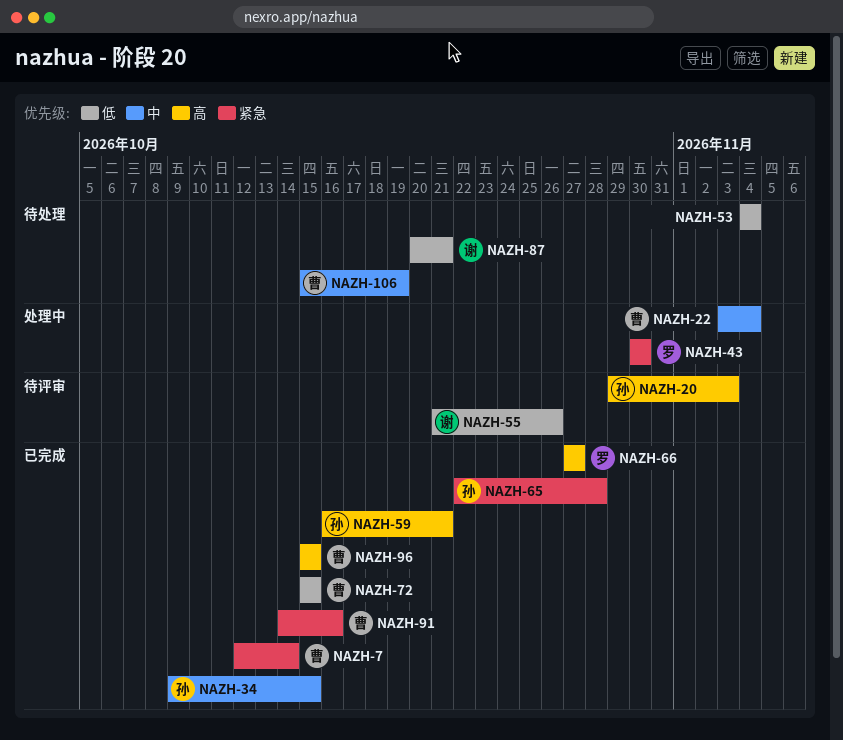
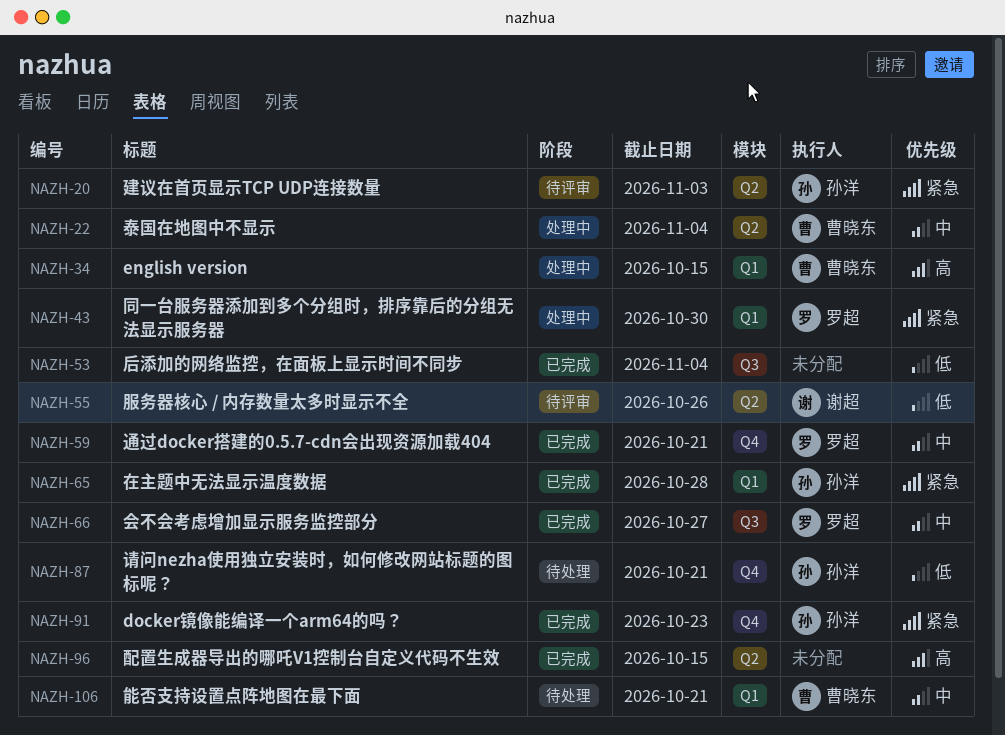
NAZH-7: present -> none
NAZH-20, priority: 高 -> 紧急
NAZH-34, status: 已完成 -> 处理中
NAZH-34, owner: 孙洋 -> 曹晓东
NAZH-34, priority: 中 -> 高
NAZH-53, status: 待处理 -> 已完成
NAZH-59, owner: 孙洋 -> 罗超
NAZH-59, priority: 高 -> 中
NAZH-66, priority: 高 -> 中
NAZH-72: present -> none
NAZH-87, owner: 谢超 -> 孙洋
NAZH-91, owner: 曹晓东 -> 孙洋
NAZH-91, due: Oct 16 -> Oct 23
NAZH-96, owner: 曹晓东 -> none
NAZH-106, due: Oct 19 -> Oct 21

